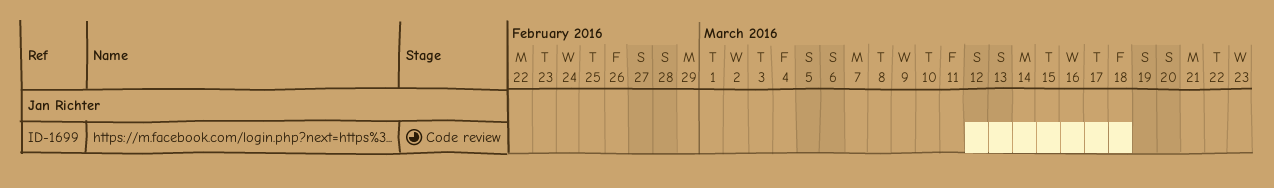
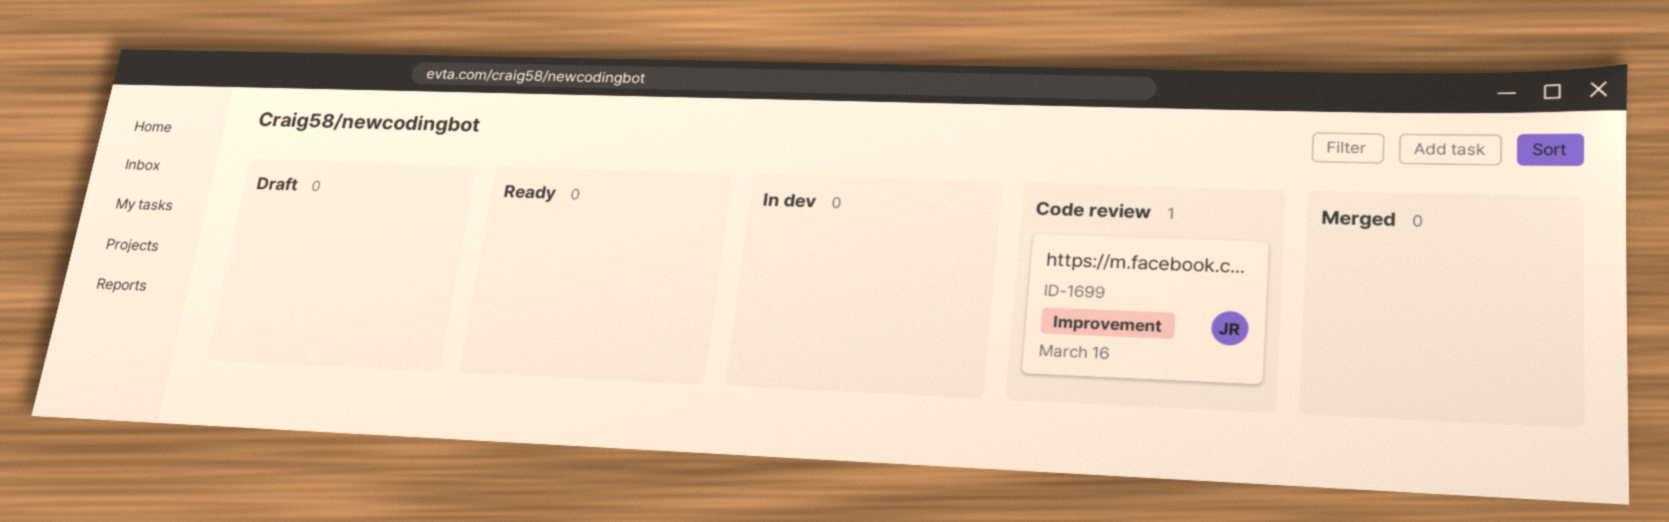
ID-1699, due: Mar 18 -> Mar 16

